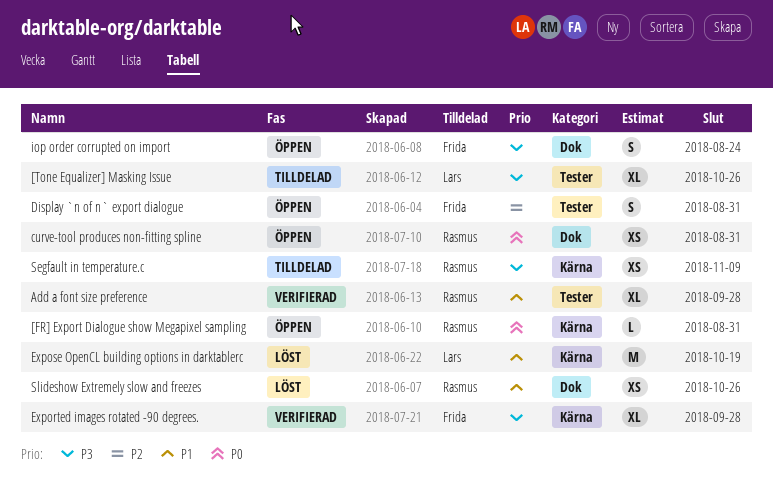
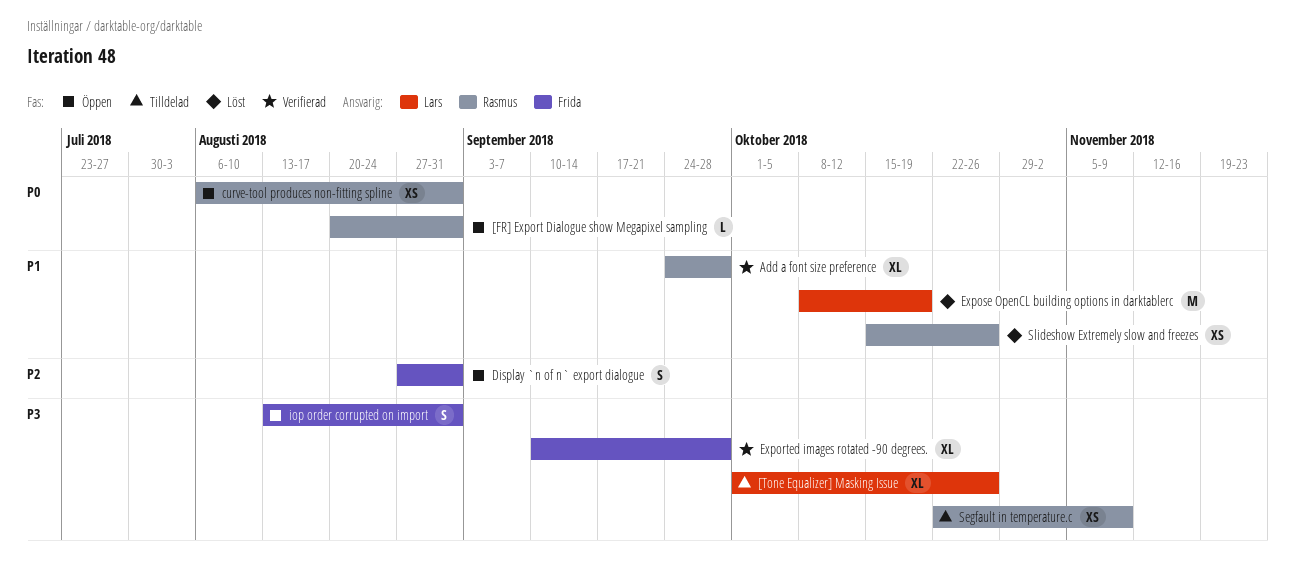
iop order corrupted on import, due: Aug 24 -> Aug 31

